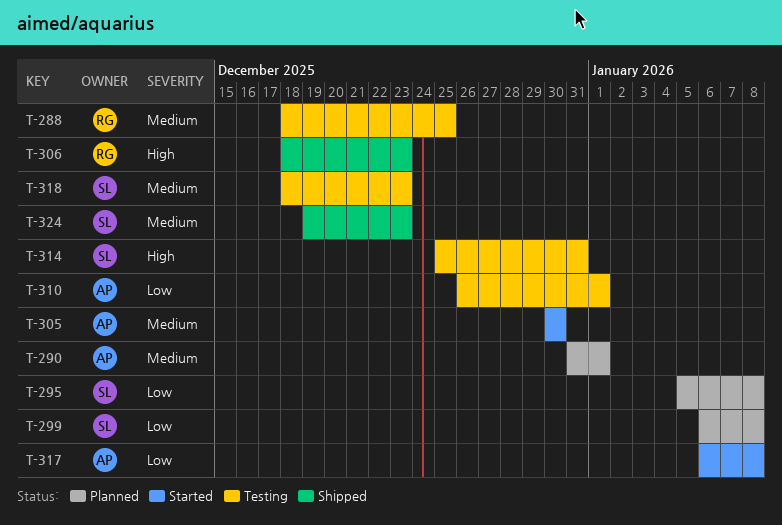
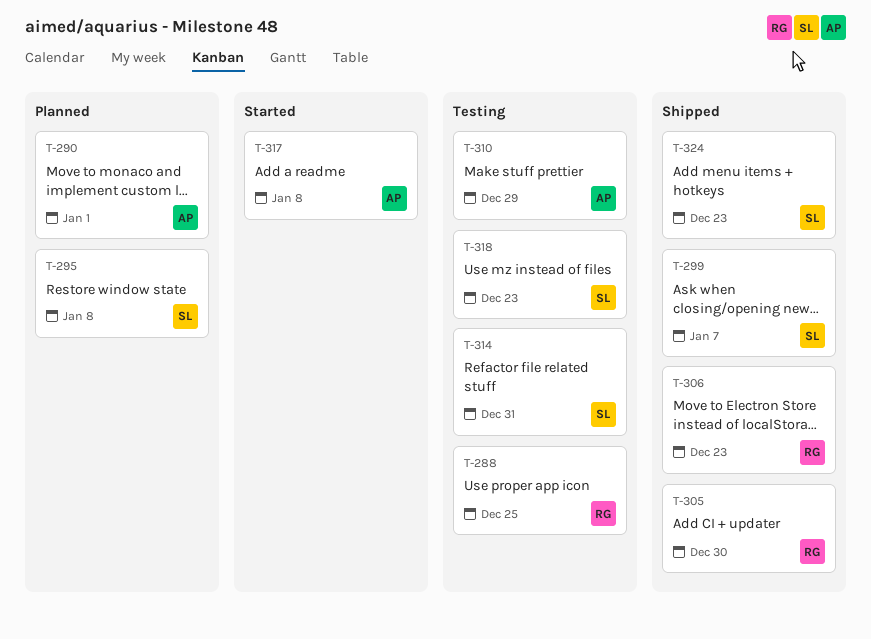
T-299, status: Planned -> Shipped
T-299, due: Jan 8 -> Jan 7
T-305, status: Started -> Shipped
T-305, owner: AP -> RG
T-310, due: Jan 1 -> Dec 29

